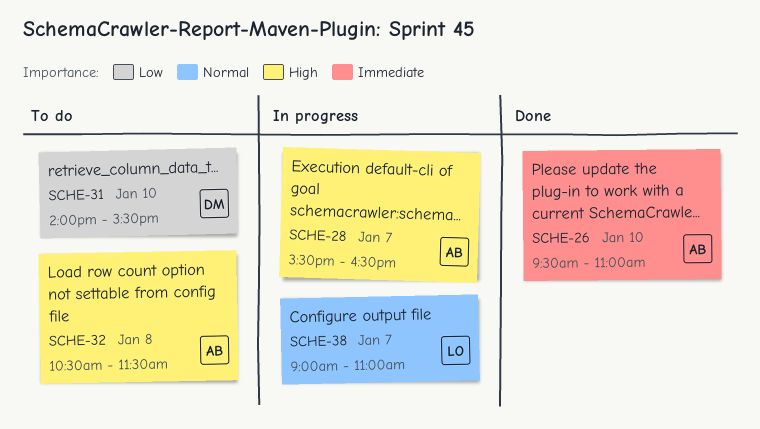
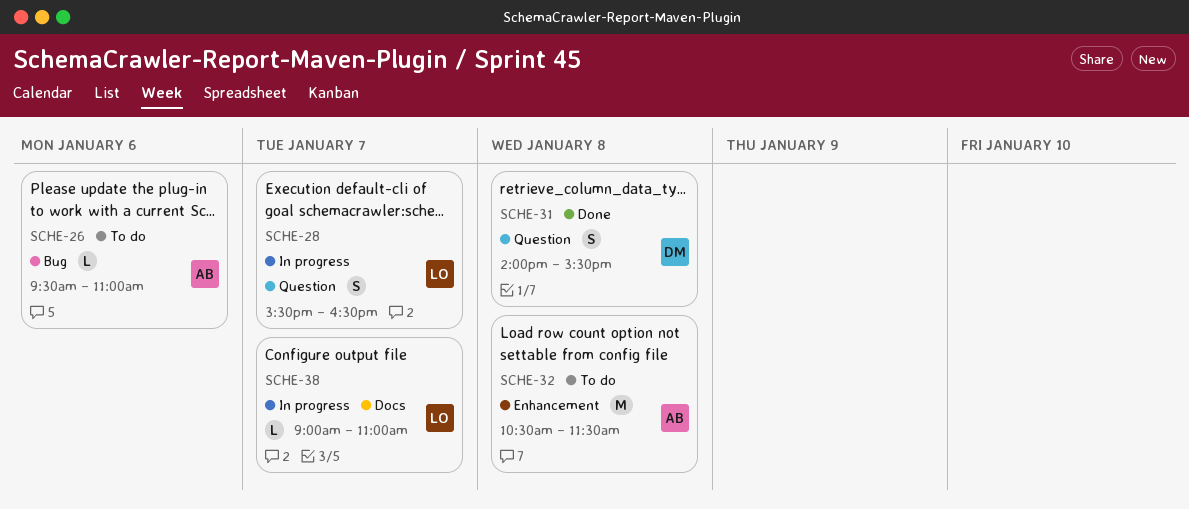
SCHE-26, status: Done -> To do
SCHE-26, day: Jan 10 -> Jan 6
SCHE-28, owner: AB -> LO
SCHE-31, status: To do -> Done
SCHE-31, day: Jan 10 -> Jan 8

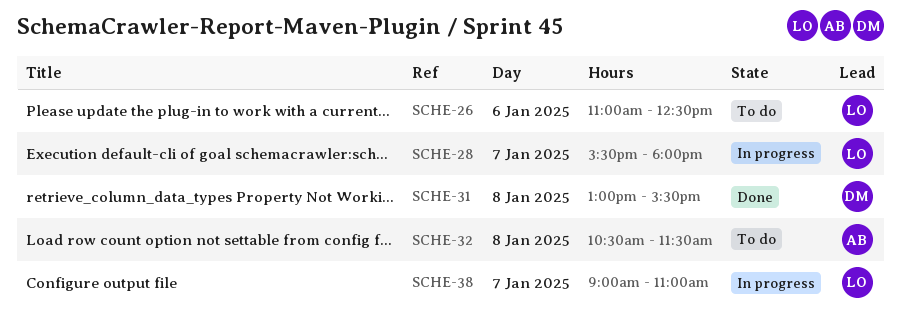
SCHE-26, owner: AB -> LO
SCHE-26, begins: 09:30 -> 11:00
SCHE-26, ends: 11:00 -> 12:30
SCHE-28, ends: 16:30 -> 18:00
SCHE-31, begins: 14:00 -> 13:00

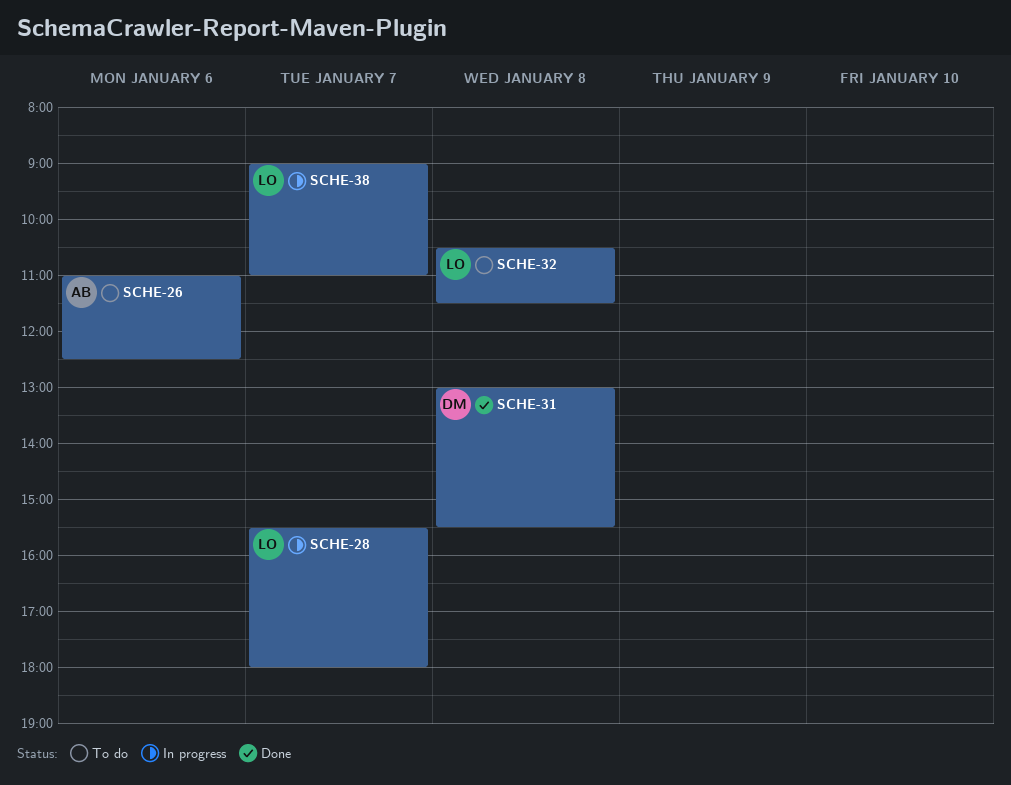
SCHE-26, owner: LO -> AB
SCHE-32, owner: AB -> LO

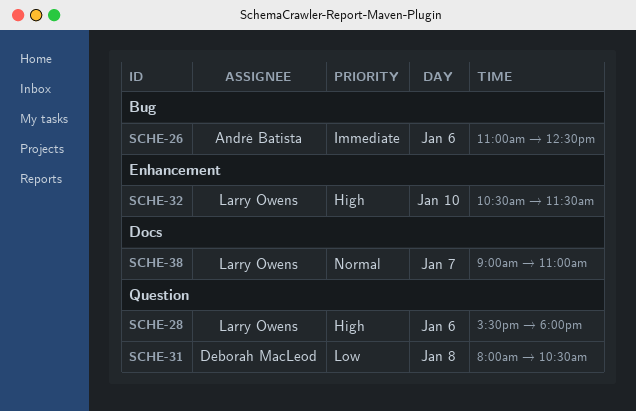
SCHE-28, day: Jan 7 -> Jan 6
SCHE-31, begins: 13:00 -> 08:00
SCHE-31, ends: 15:30 -> 10:30
SCHE-32, day: Jan 8 -> Jan 10

